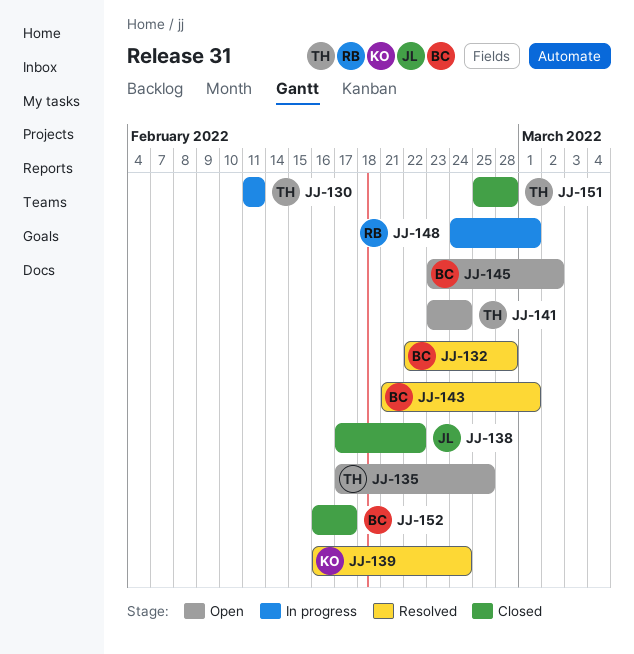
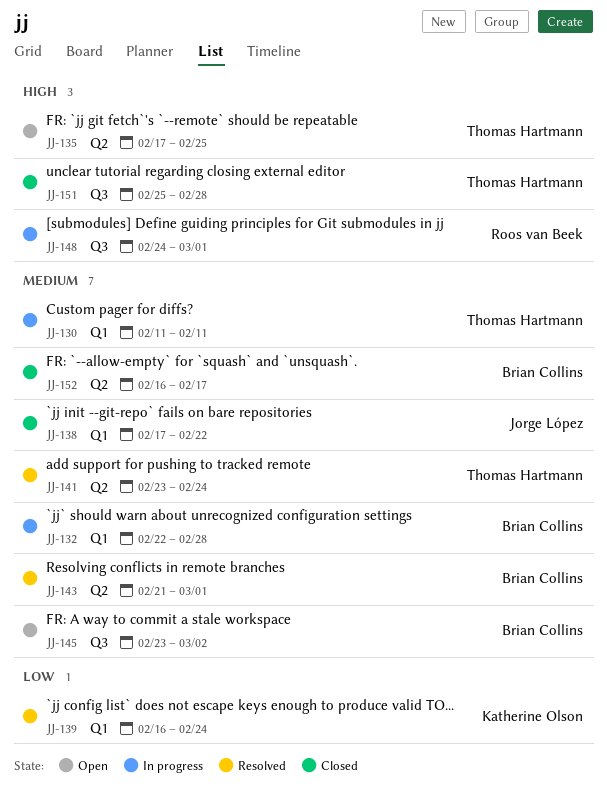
JJ-132, status: Resolved -> In progress
JJ-141, status: Open -> Resolved

